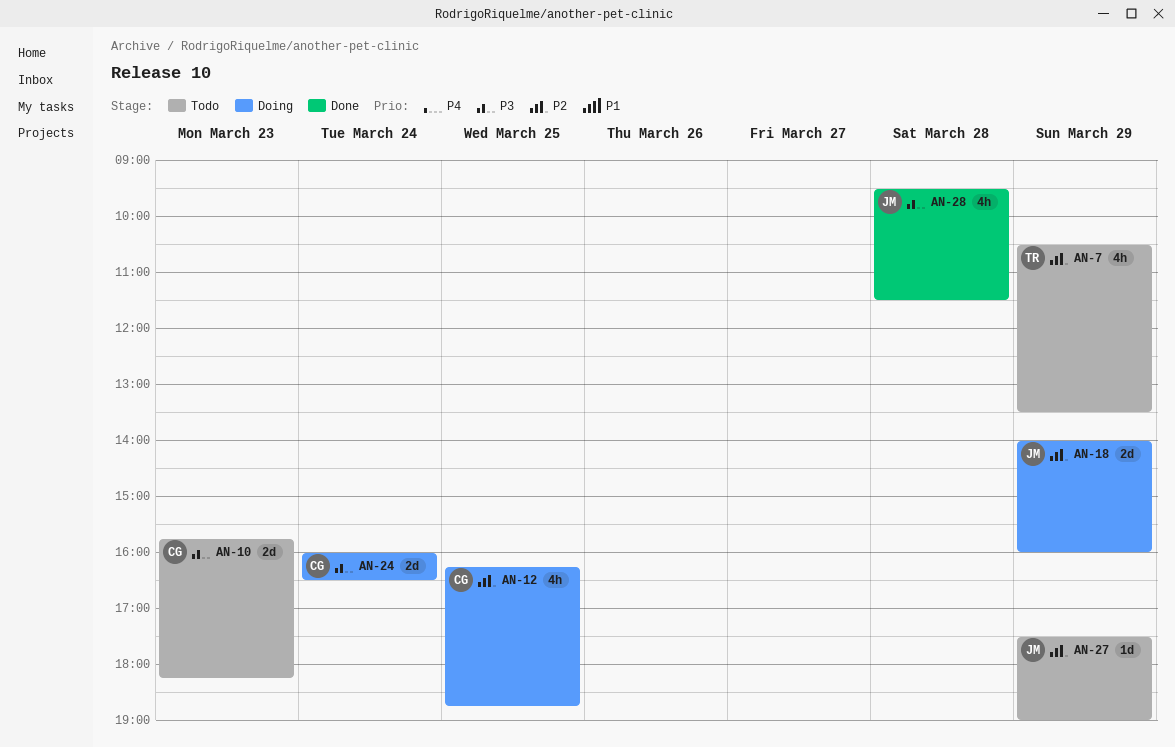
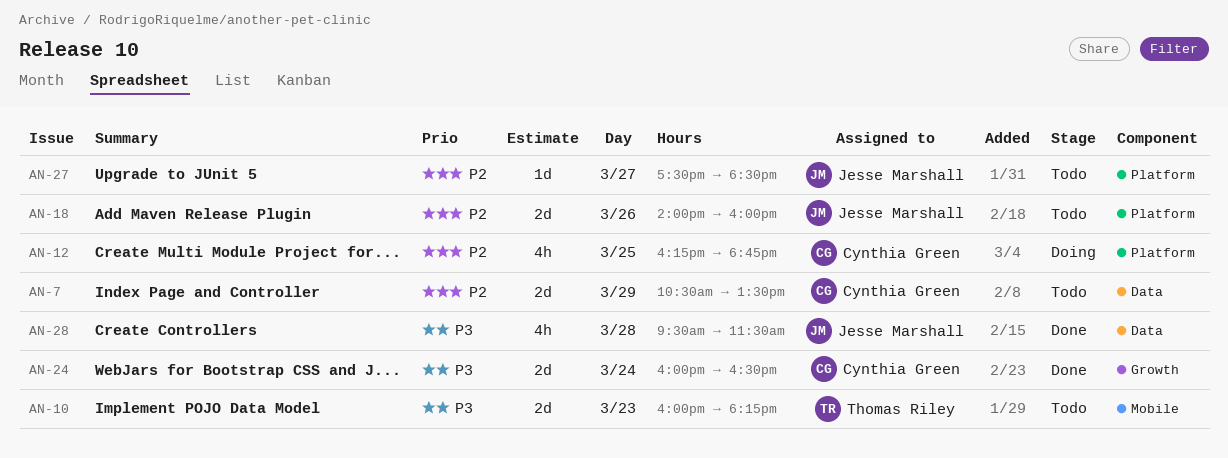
AN-7, owner: Thomas Riley -> Cynthia Green
AN-7, estimate: 4h -> 2d
AN-10, owner: Cynthia Green -> Thomas Riley
AN-10, begins: 15:45 -> 16:00
AN-18, status: Doing -> Todo
AN-18, day: Mar 29 -> Mar 26
AN-24, status: Doing -> Done
AN-27, day: Mar 29 -> Mar 27
AN-27, ends: 19:00 -> 18:30

